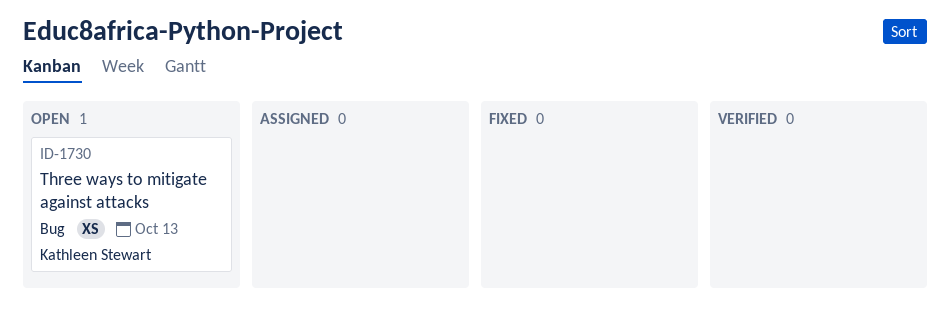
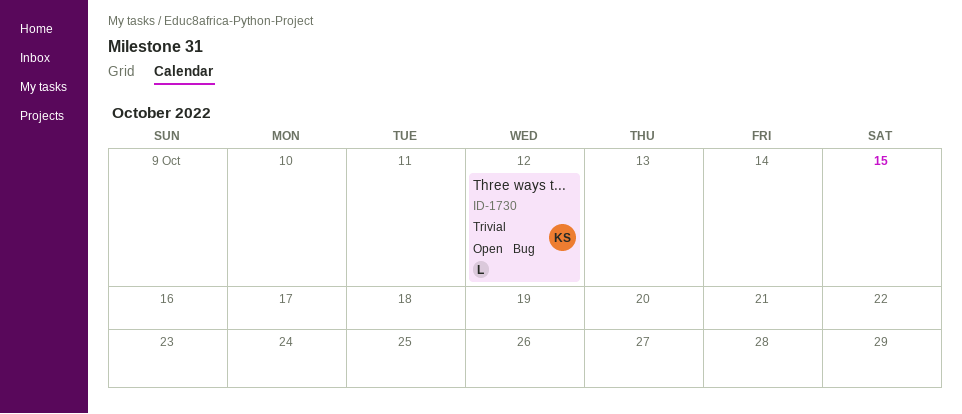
ID-1730, estimate: XS -> L
ID-1730, due: Oct 13 -> Oct 12

